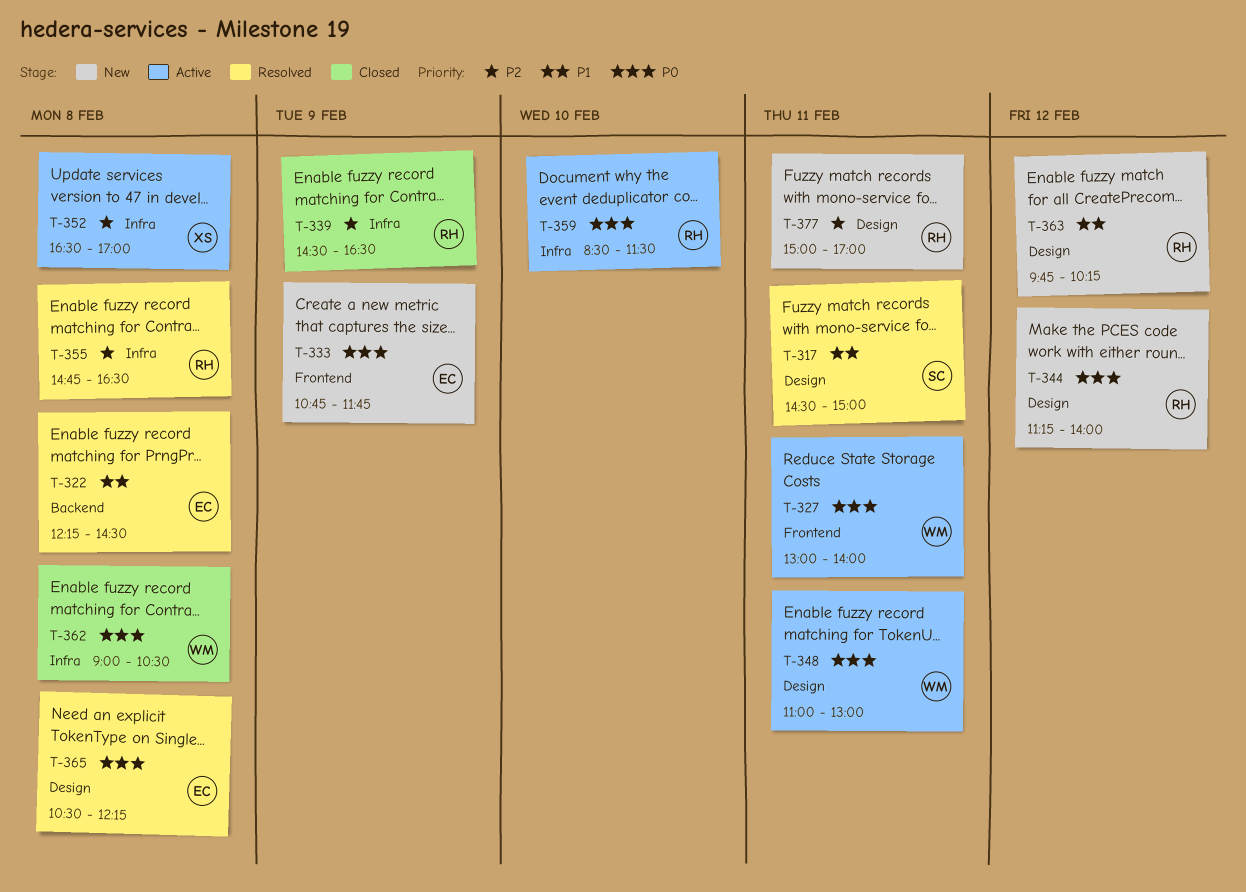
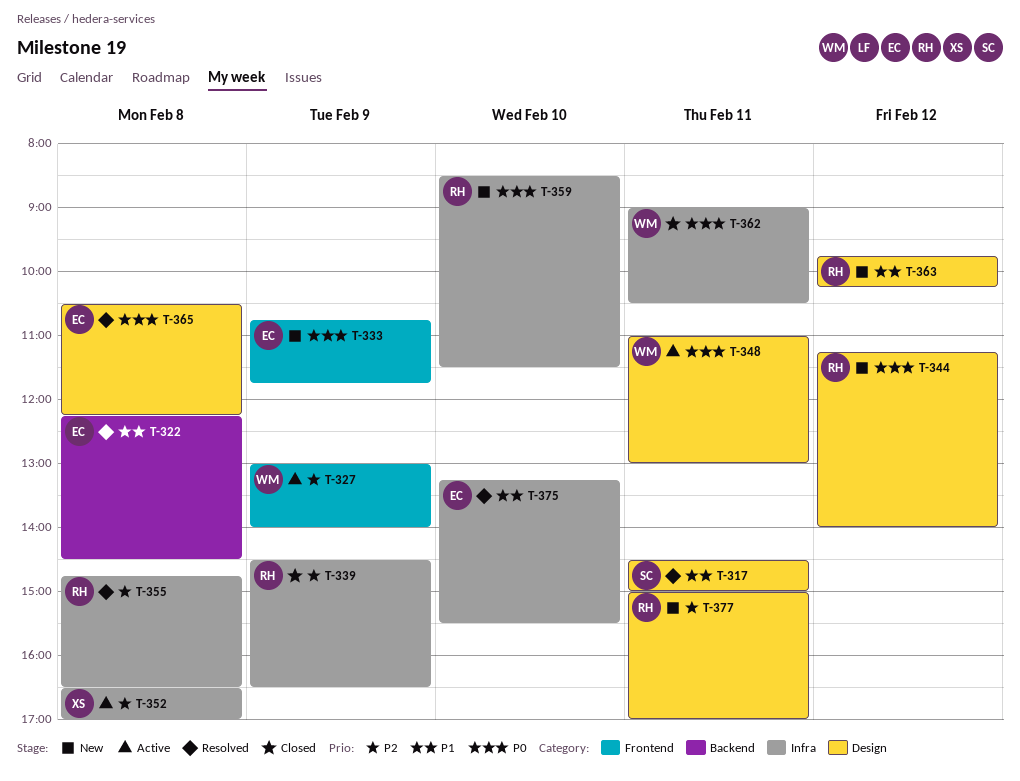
T-327, priority: P0 -> P2
T-327, day: Feb 11 -> Feb 9
T-359, status: Active -> New
T-362, day: Feb 8 -> Feb 11
T-375: none -> present

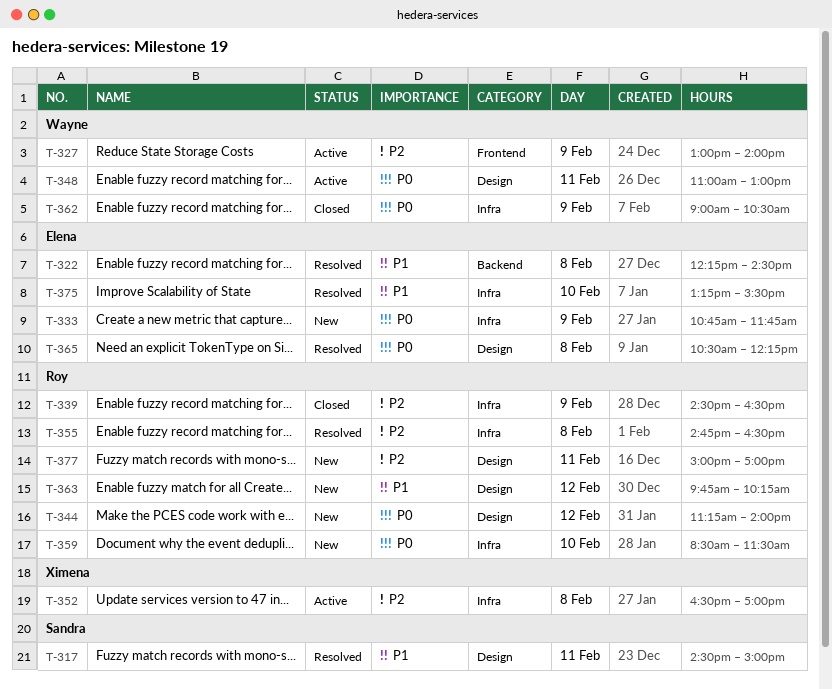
T-333, label: Frontend -> Infra
T-362, day: Feb 11 -> Feb 9

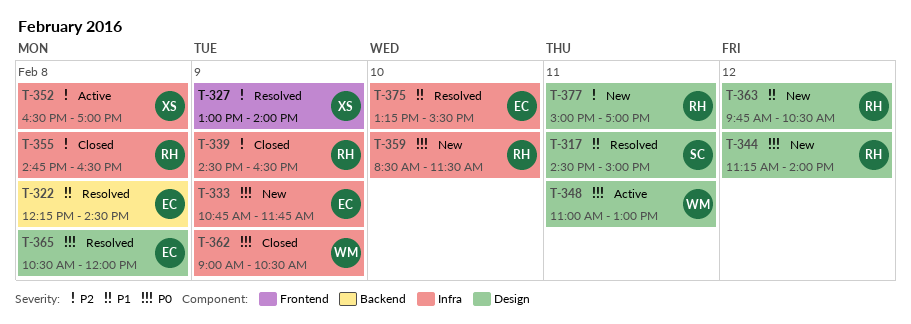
T-327, status: Active -> Resolved
T-327, owner: Wayne -> Ximena
T-355, status: Resolved -> Closed
T-363, ends: 10:15 -> 10:30
T-365, ends: 12:15 -> 12:00

